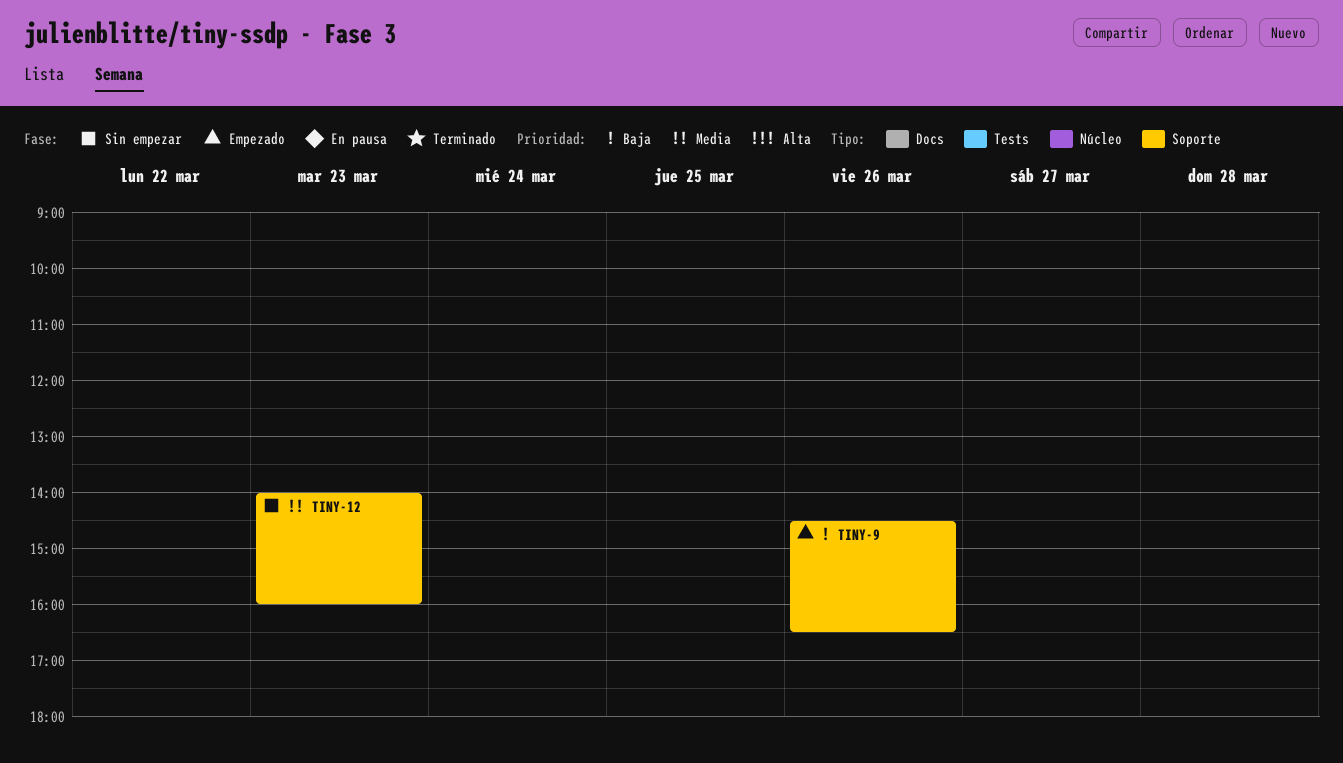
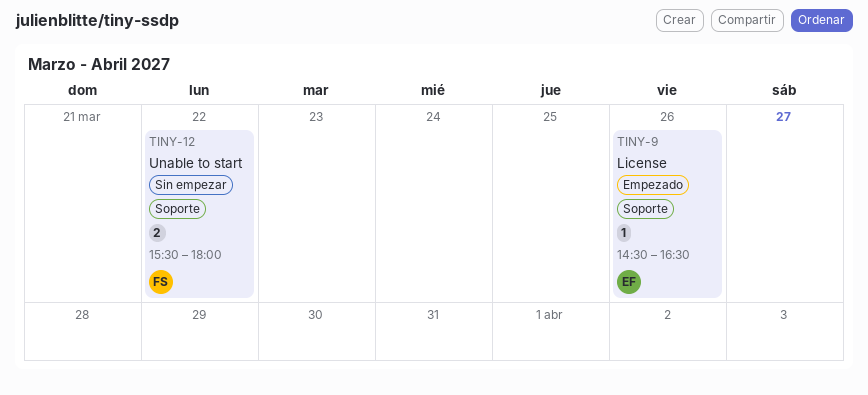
TINY-12, day: Mar 23 -> Mar 22
TINY-12, begins: 14:00 -> 15:30
TINY-12, ends: 16:00 -> 18:00

